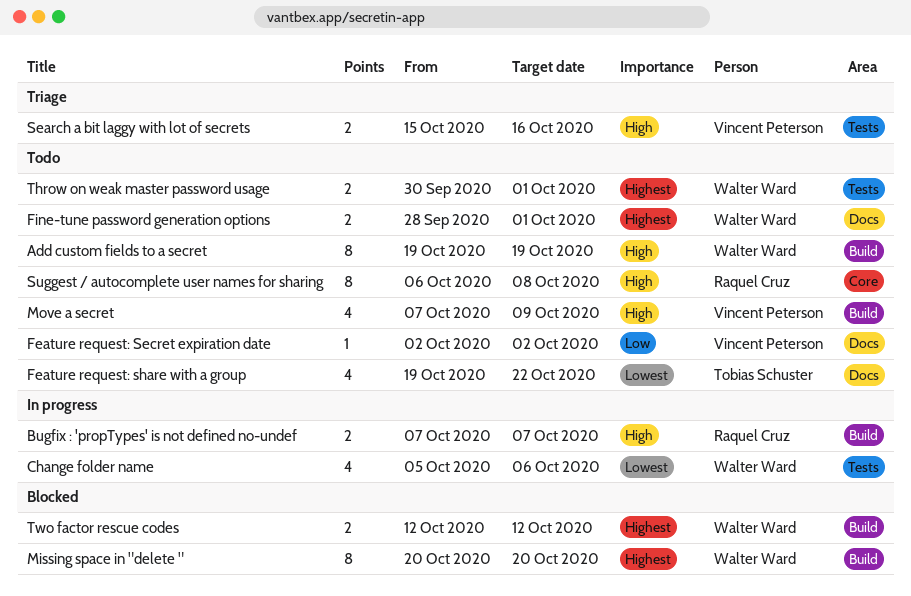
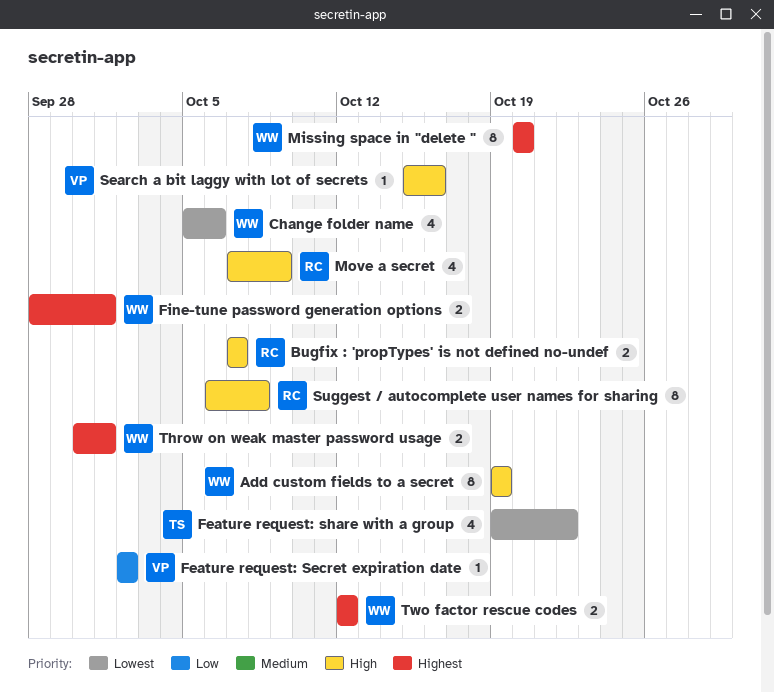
Move a secret, owner: Vincent Peterson -> Raquel Cruz
Search a bit laggy with lot of secrets, estimate: 2 -> 1

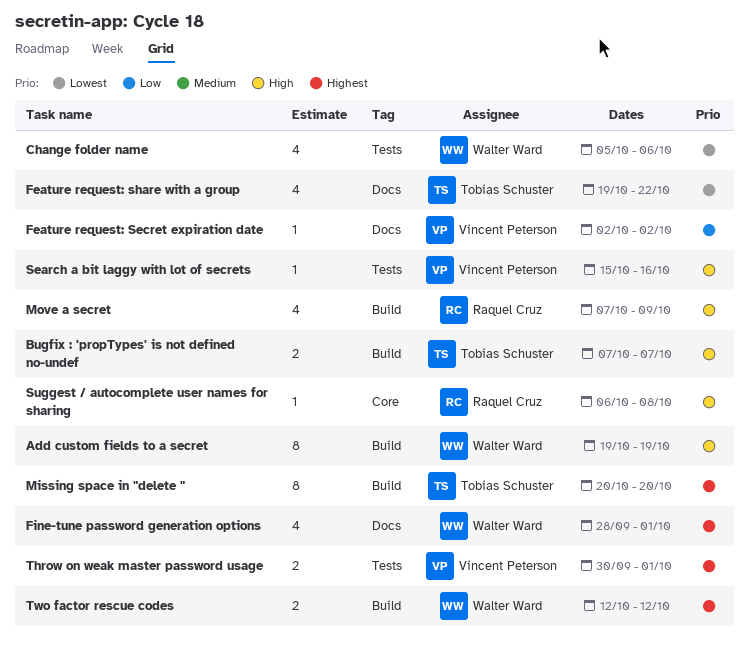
Bugfix : 'propTypes' is not defined no-undef, owner: Raquel Cruz -> Tobias Schuster
Fine-tune password generation options, estimate: 2 -> 4
Missing space in "delete ", owner: Walter Ward -> Tobias Schuster
Suggest / autocomplete user names for sharing, estimate: 8 -> 1
Throw on weak master password usage, owner: Walter Ward -> Vincent Peterson

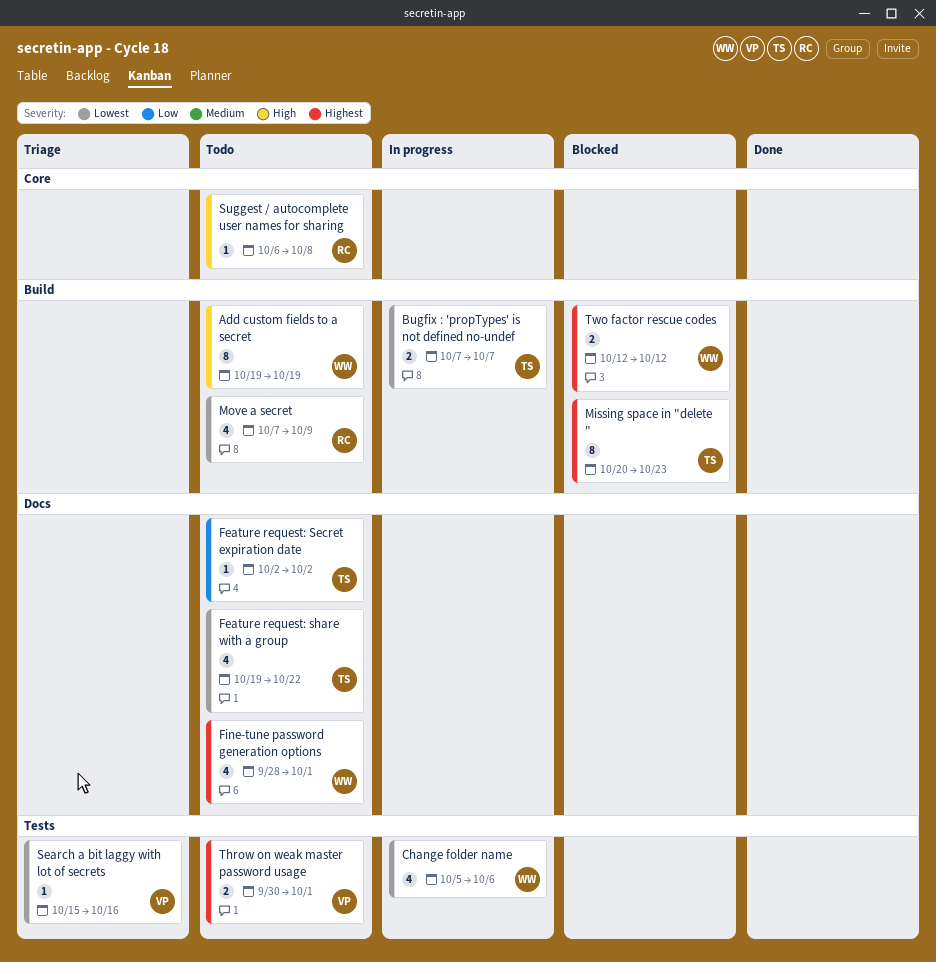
Bugfix : 'propTypes' is not defined no-undef, priority: High -> Lowest
Feature request: Secret expiration date, owner: Vincent Peterson -> Tobias Schuster
Missing space in "delete ", due: Oct 20 -> Oct 23
Move a secret, priority: High -> Lowest
Search a bit laggy with lot of secrets, priority: High -> Lowest

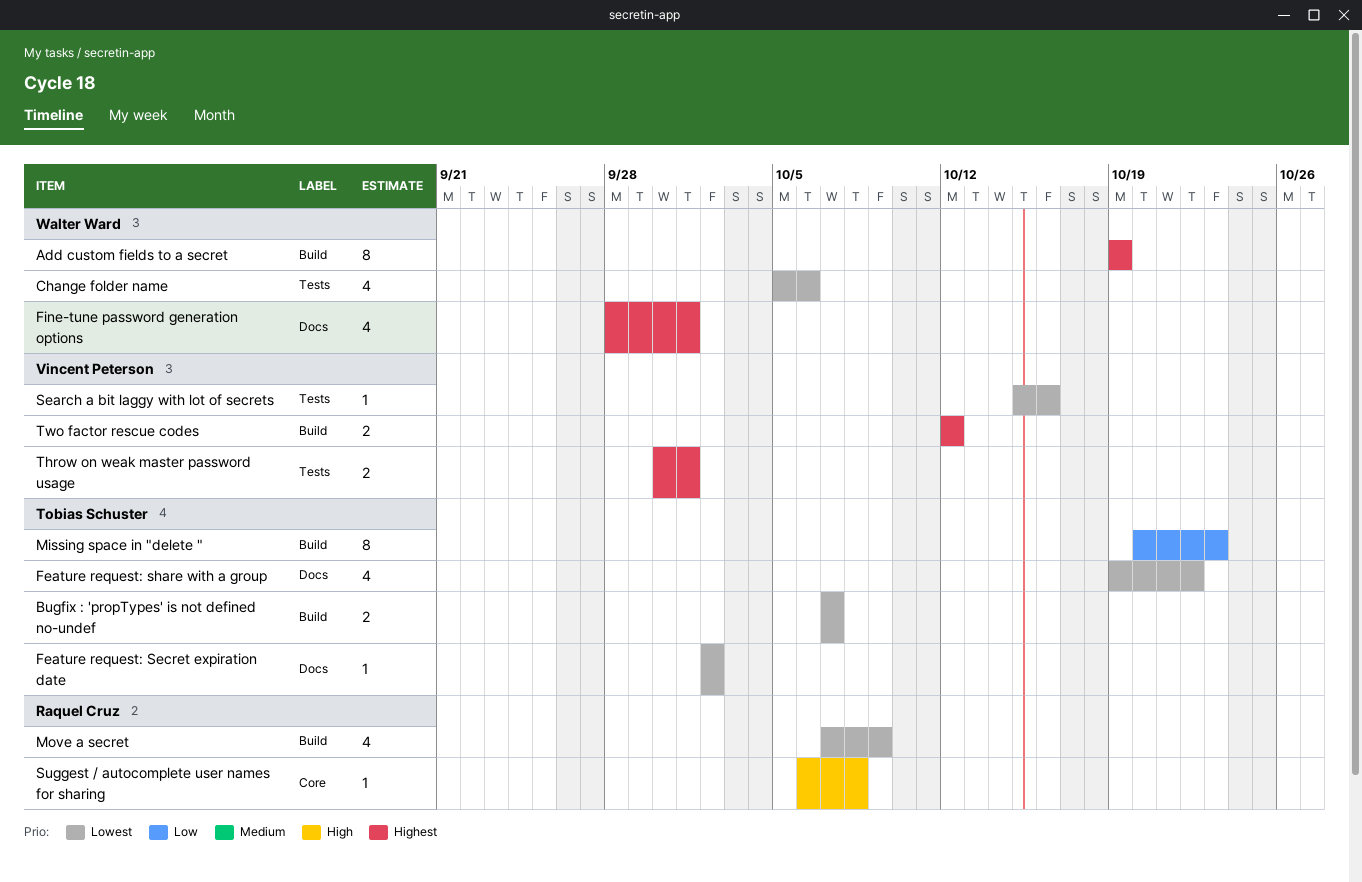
Add custom fields to a secret, priority: High -> Highest
Feature request: Secret expiration date, priority: Low -> Lowest
Missing space in "delete ", priority: Highest -> Low
Two factor rescue codes, owner: Walter Ward -> Vincent Peterson

